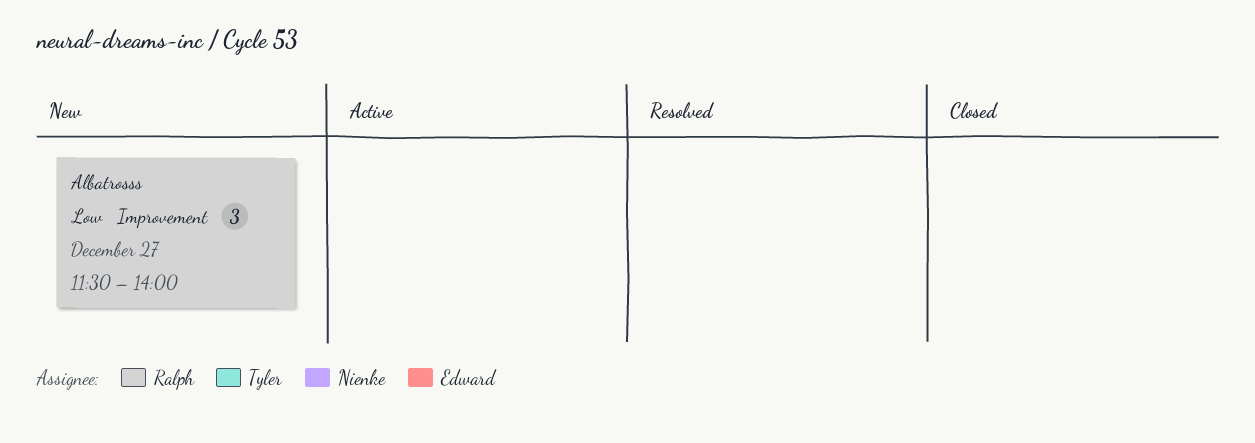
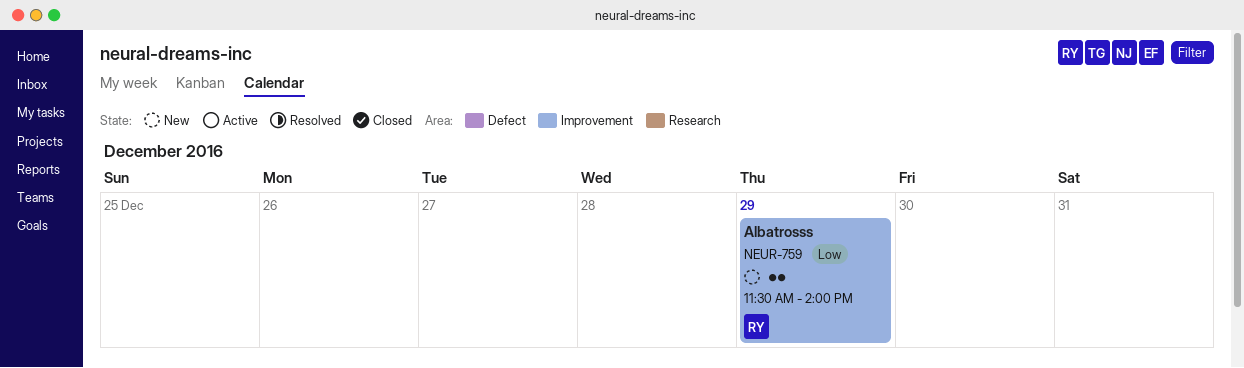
Albatrosss, estimate: 3 -> 2
Albatrosss, day: Dec 27 -> Dec 29

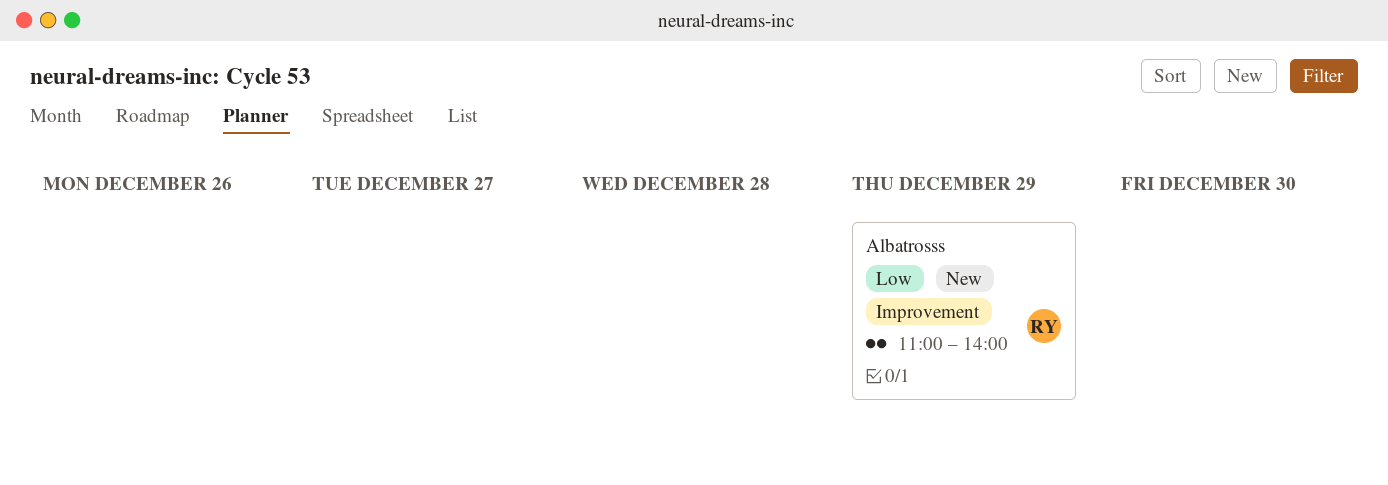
Albatrosss, begins: 11:30 -> 11:00

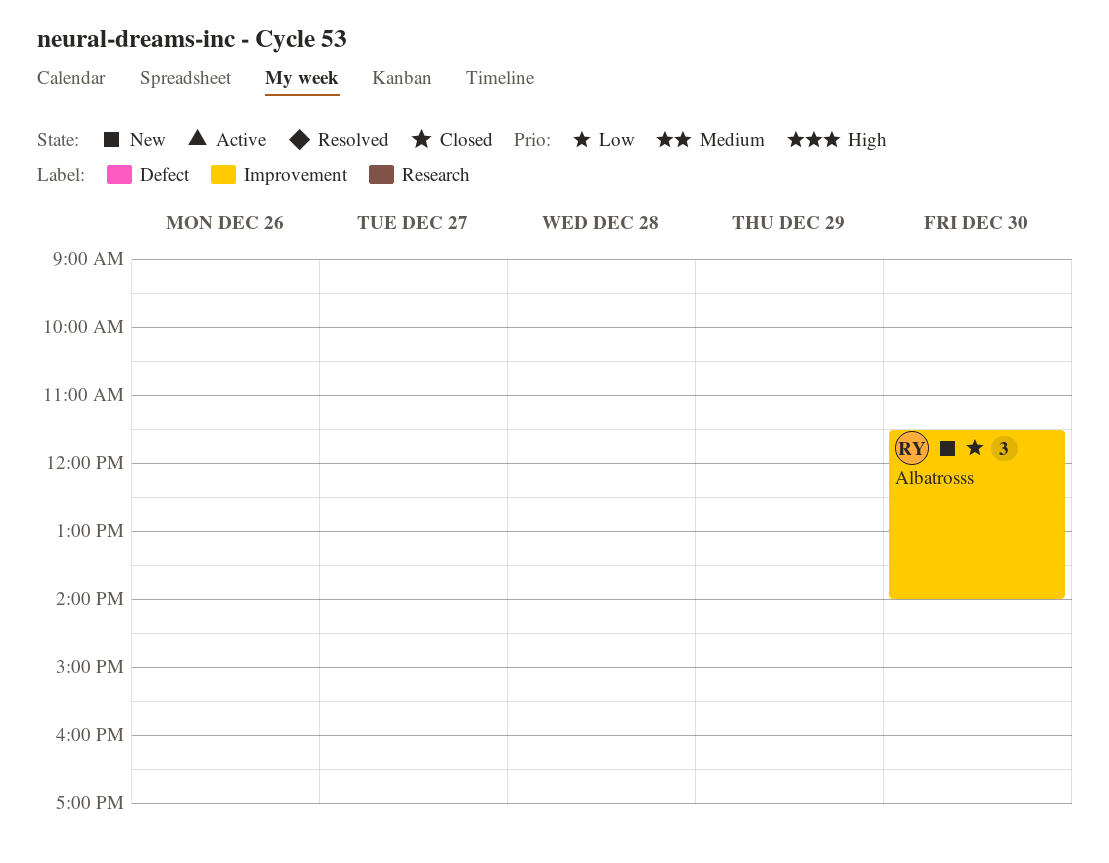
Albatrosss, estimate: 2 -> 3
Albatrosss, day: Dec 29 -> Dec 30
Albatrosss, begins: 11:00 -> 11:30

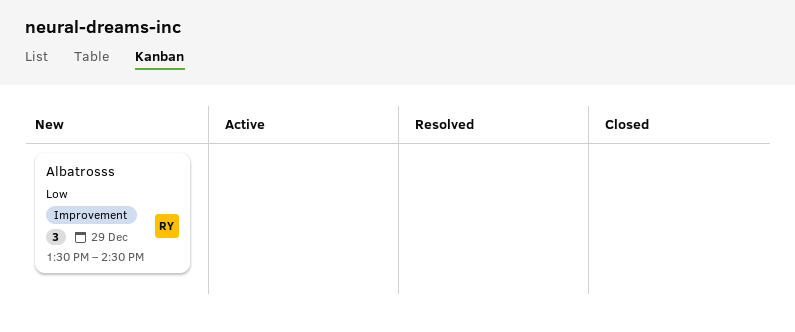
Albatrosss, day: Dec 30 -> Dec 29
Albatrosss, begins: 11:30 -> 13:30
Albatrosss, ends: 14:00 -> 14:30

